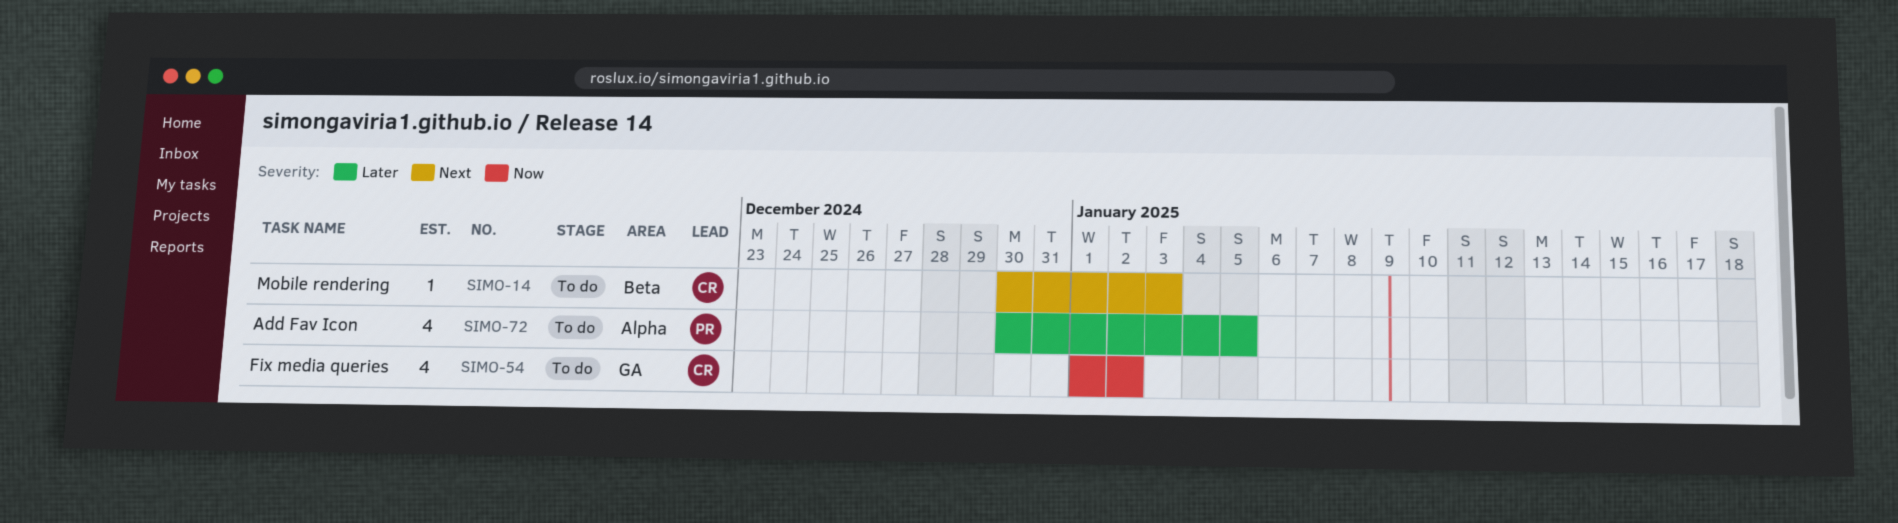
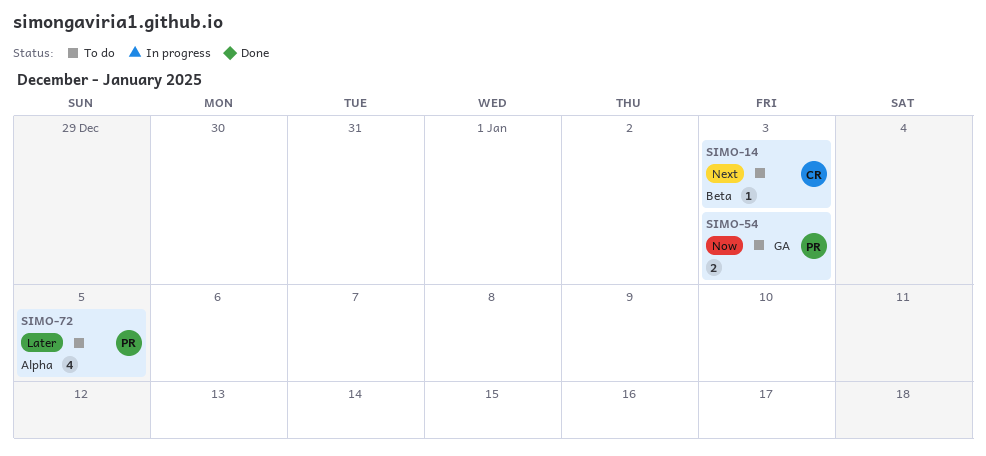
SIMO-54, owner: CR -> PR
SIMO-54, estimate: 4 -> 2
SIMO-54, due: Jan 2 -> Jan 3

